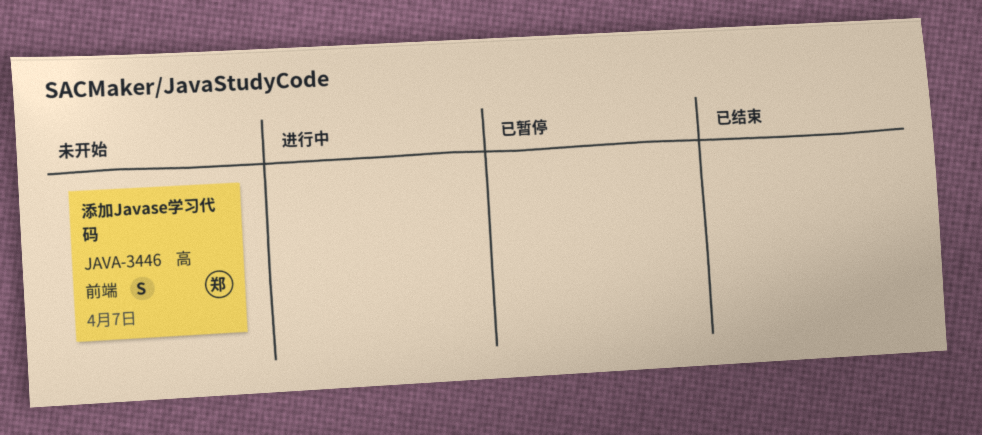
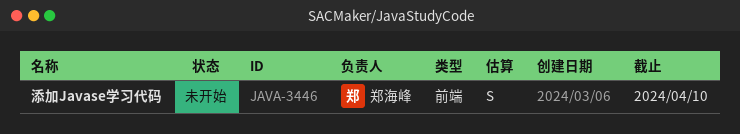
JAVA-3446, due: Apr 7 -> Apr 10

